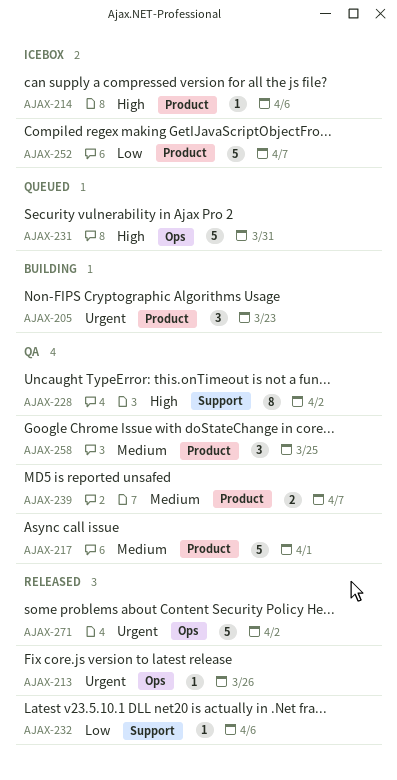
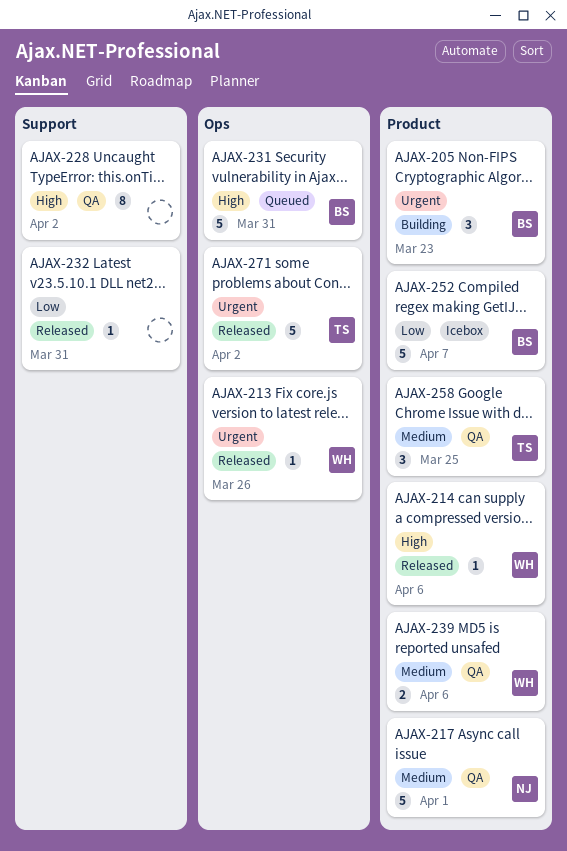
AJAX-214, status: Icebox -> Released
AJAX-232, due: Apr 6 -> Mar 31
AJAX-239, due: Apr 7 -> Apr 6

